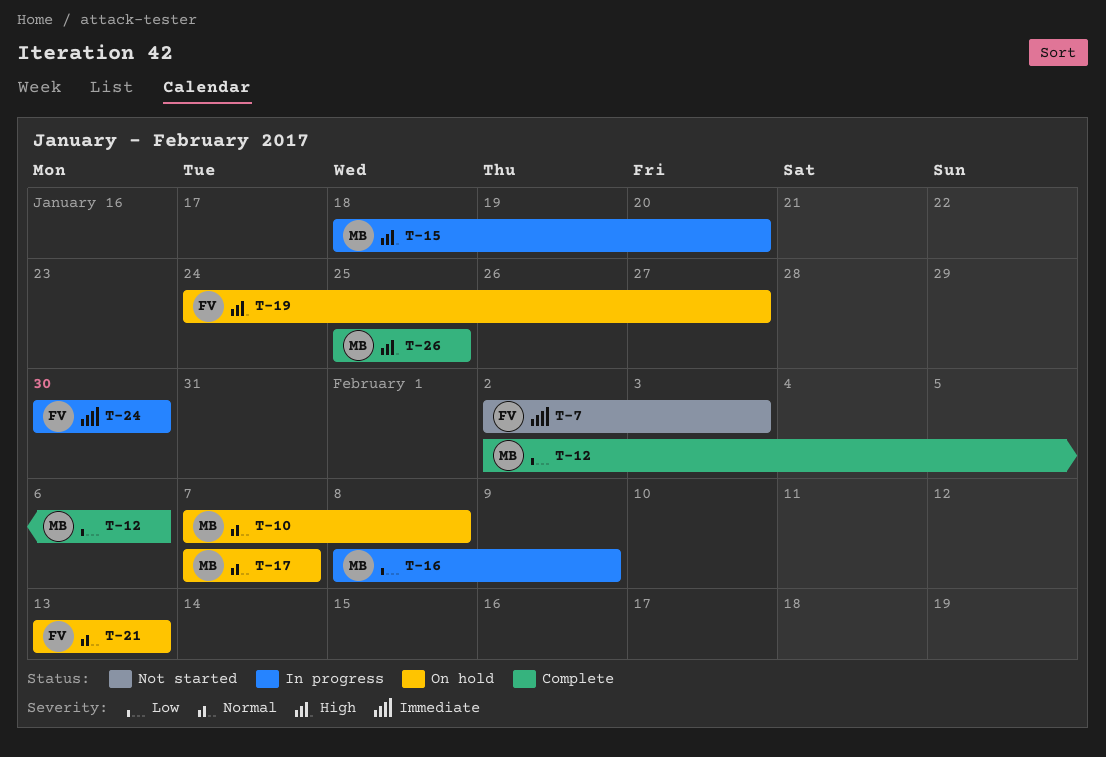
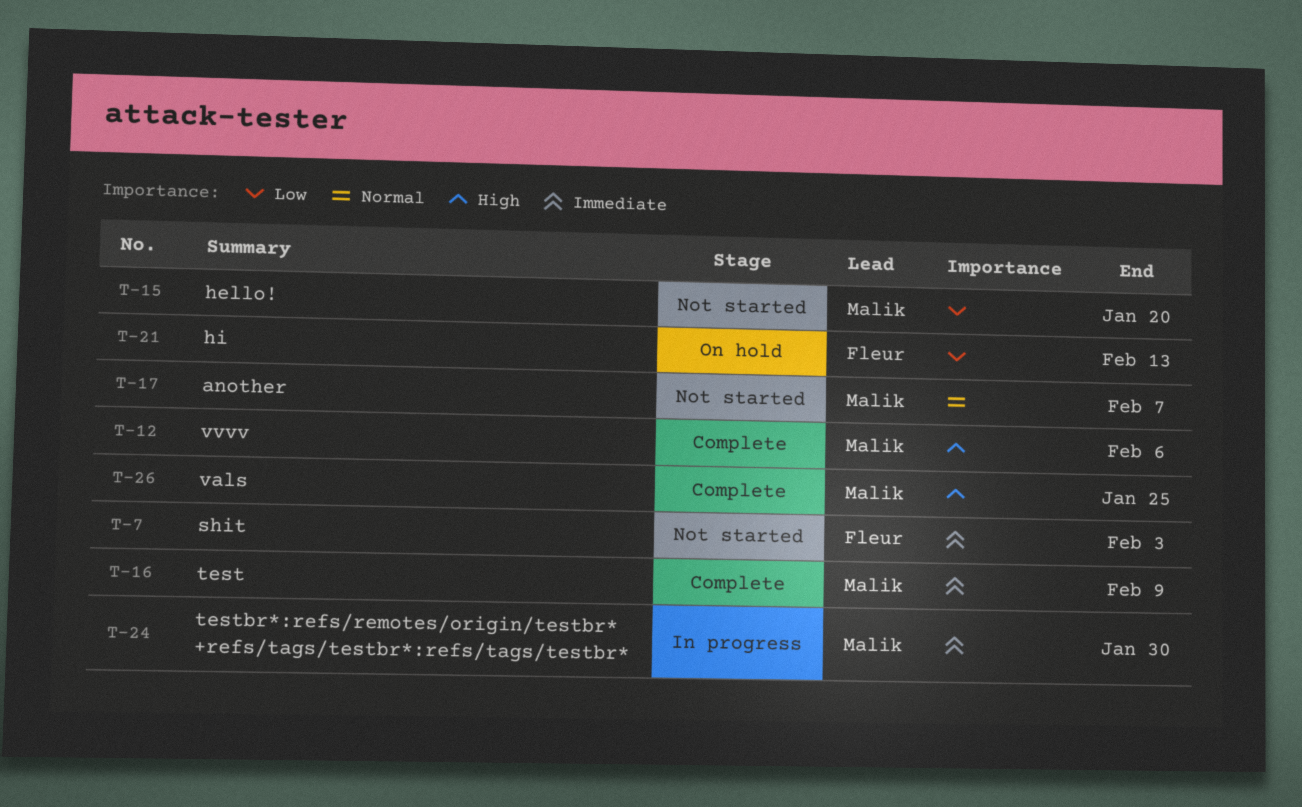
T-10: present -> none
T-12, priority: Low -> High
T-15, status: In progress -> Not started
T-15, priority: High -> Low
T-16, status: In progress -> Complete
T-16, priority: Low -> Immediate
T-17, status: On hold -> Not started
T-19: present -> none
T-21, priority: Normal -> Low
T-24, owner: Fleur -> Malik

